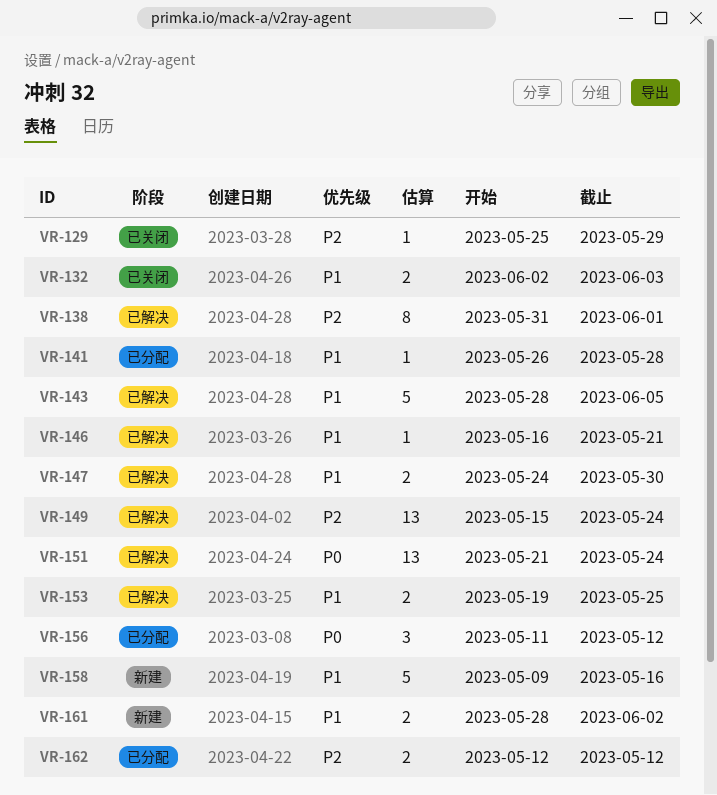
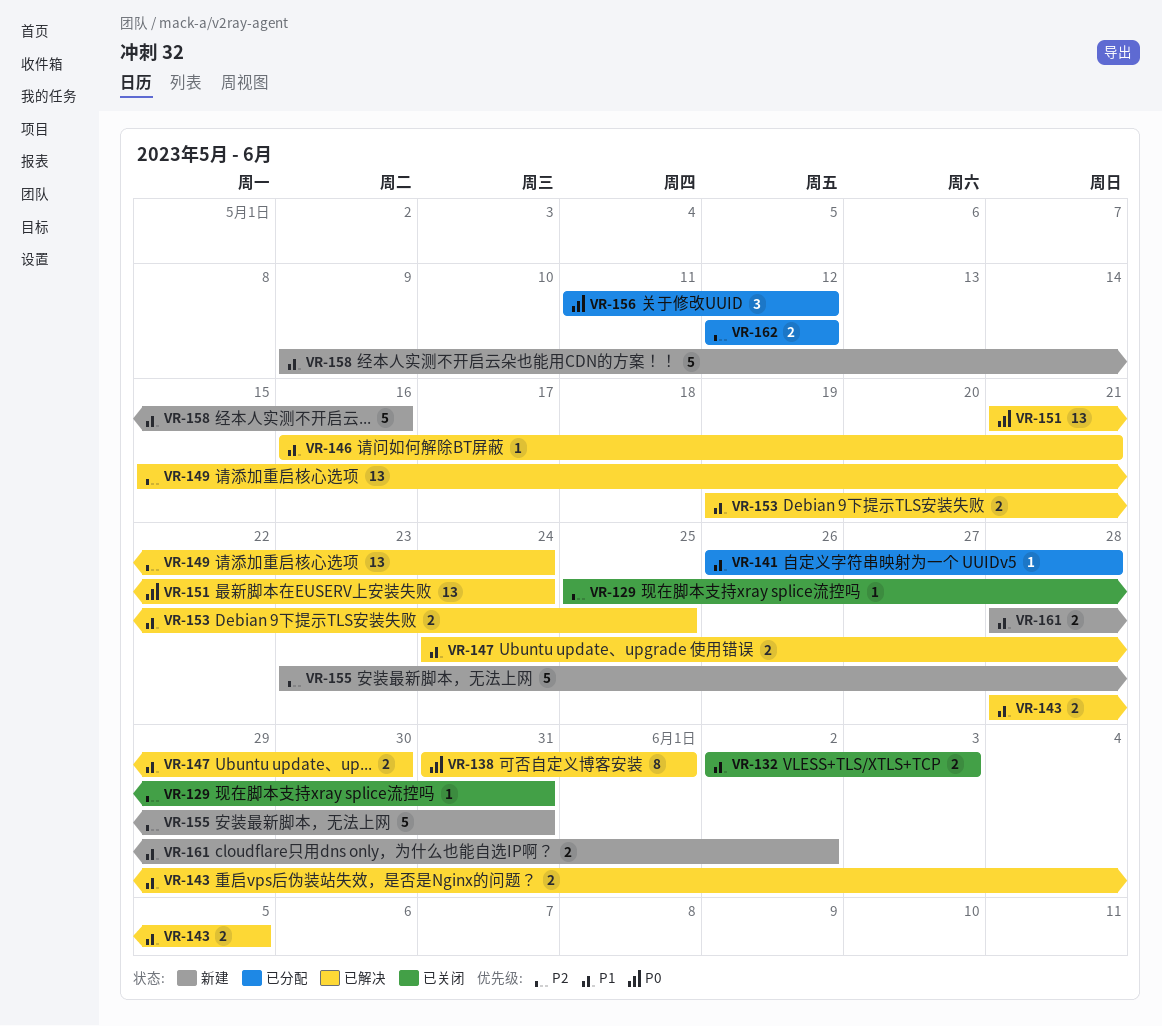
VR-129, due: May 29 -> May 31
VR-138, priority: P2 -> P0
VR-143, estimate: 5 -> 2
VR-155: none -> present

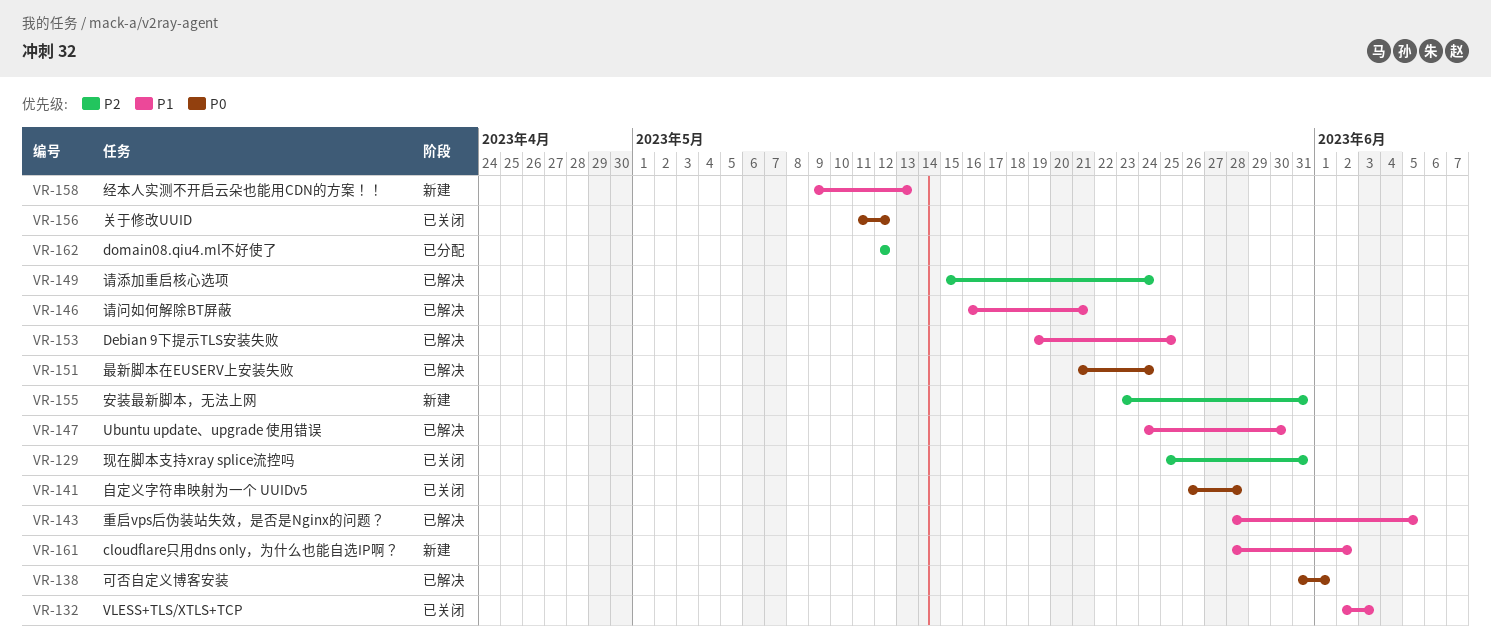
VR-141, status: 已分配 -> 已关闭
VR-141, priority: P1 -> P0
VR-156, status: 已分配 -> 已关闭
VR-158, due: May 16 -> May 13

